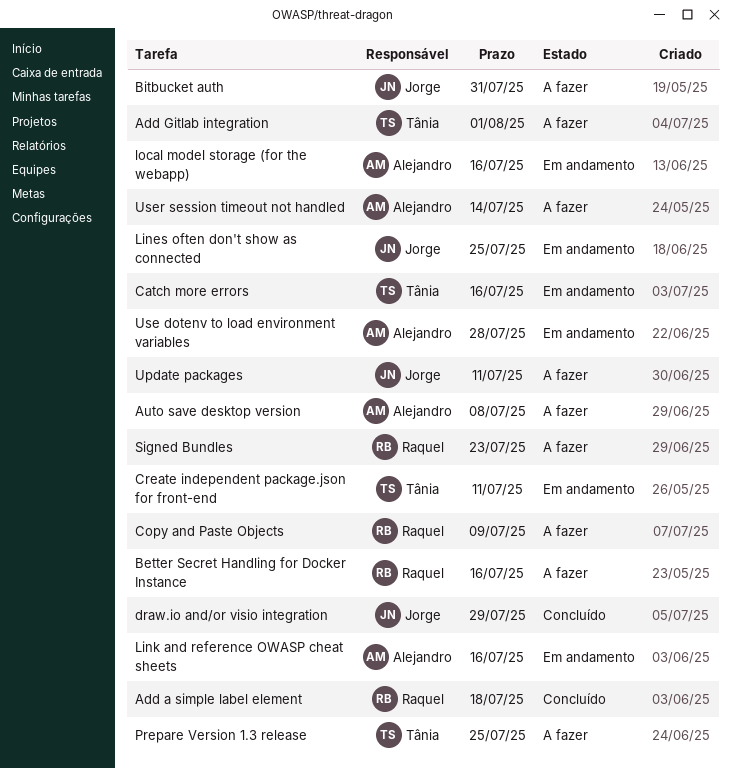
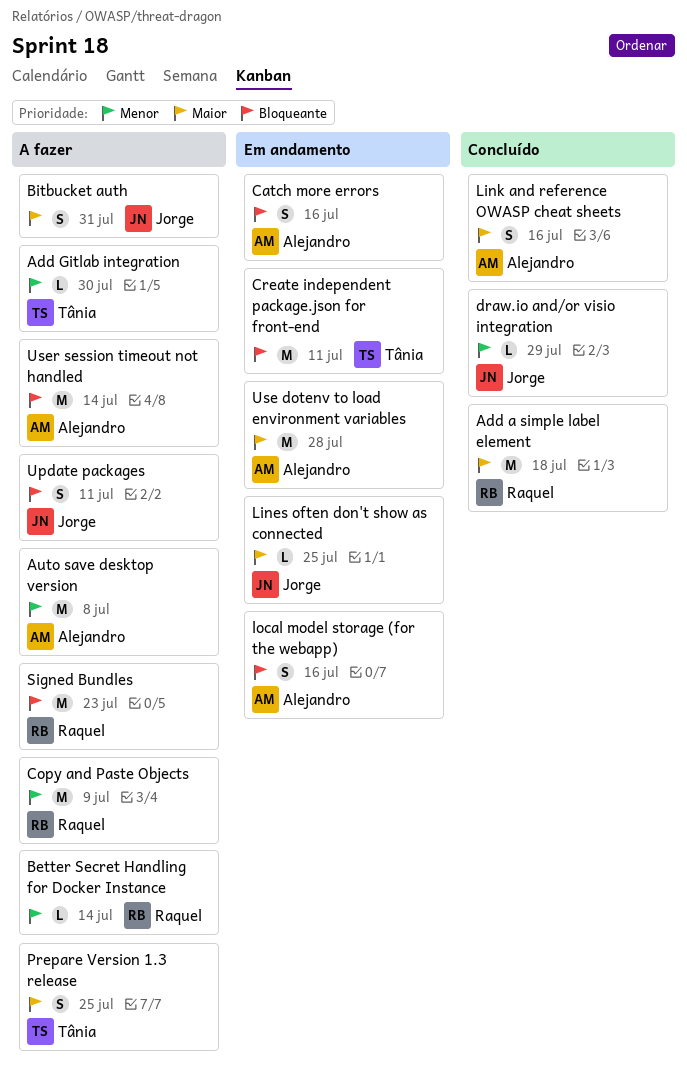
Add Gitlab integration, due: Aug 1 -> Jul 30
Better Secret Handling for Docker Instance, due: Jul 16 -> Jul 14
Catch more errors, owner: Tânia -> Alejandro
Link and reference OWASP cheat sheets, status: Em andamento -> Concluído

